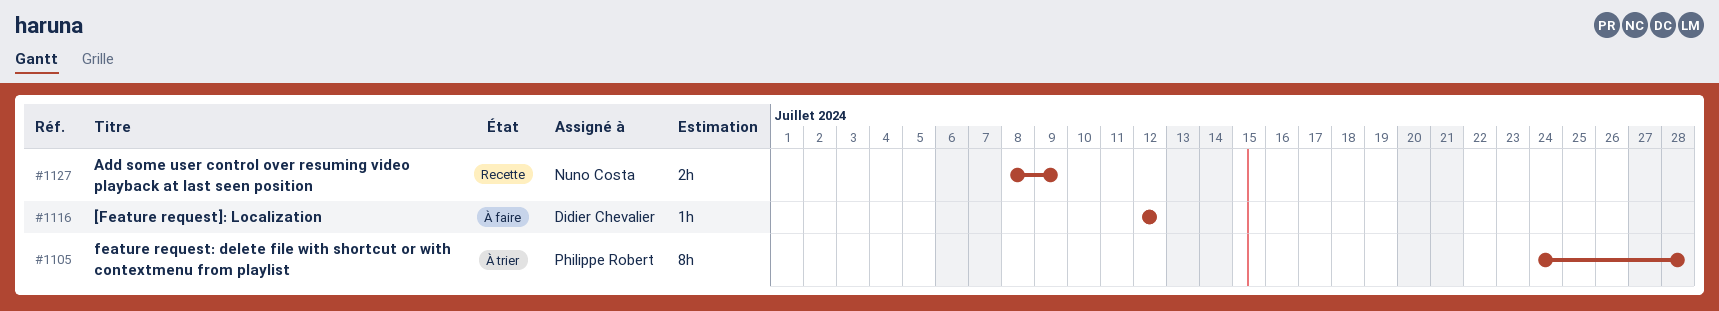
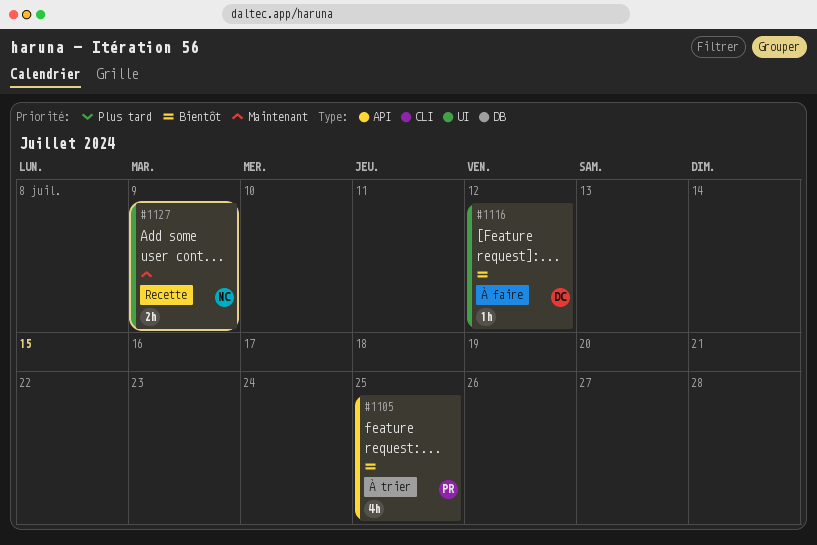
#1105, estimate: 8h -> 4h
#1105, due: Jul 28 -> Jul 25

